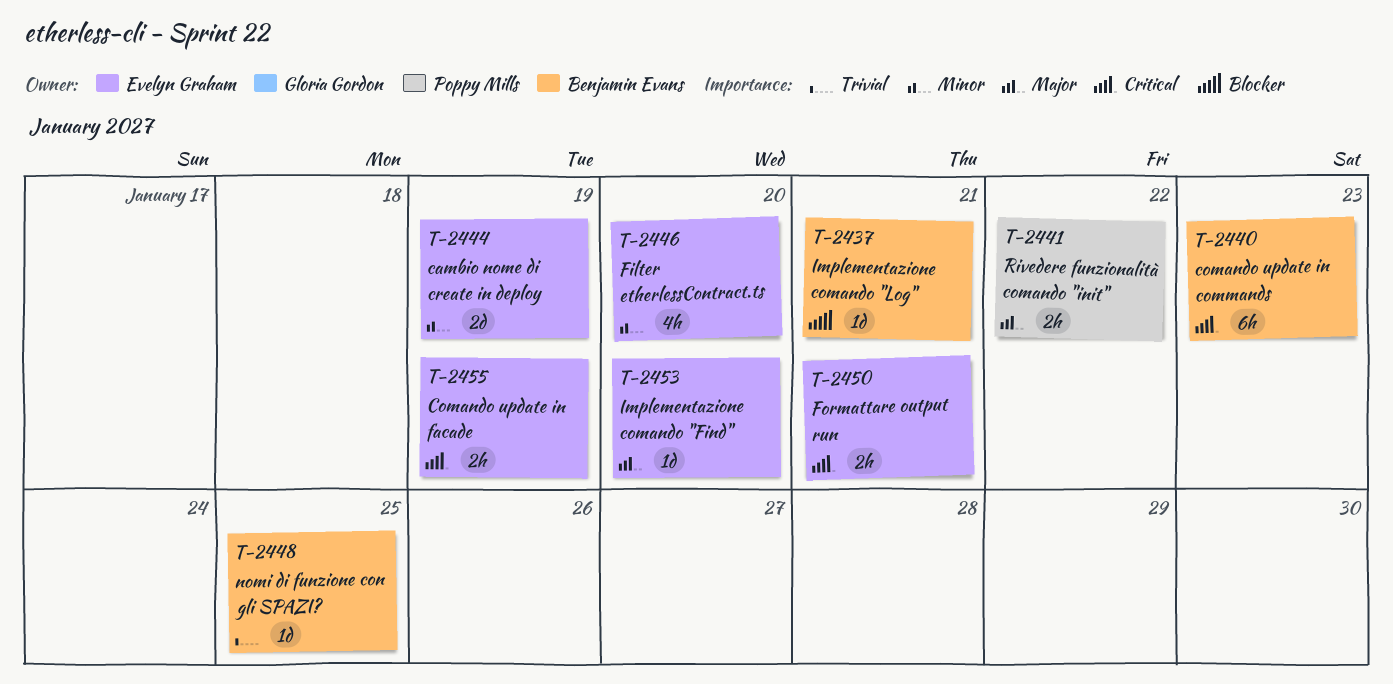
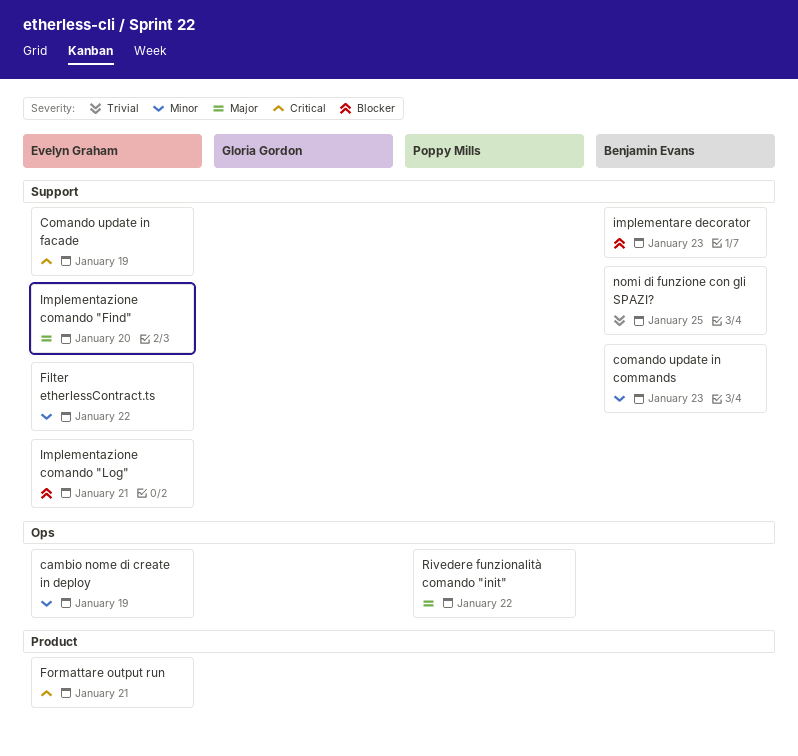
comando update in commands, priority: Critical -> Minor
Filter etherlessContract.ts, due: Jan 20 -> Jan 22
implementare decorator: none -> present
Implementazione comando "Log", owner: Benjamin Evans -> Evelyn Graham

